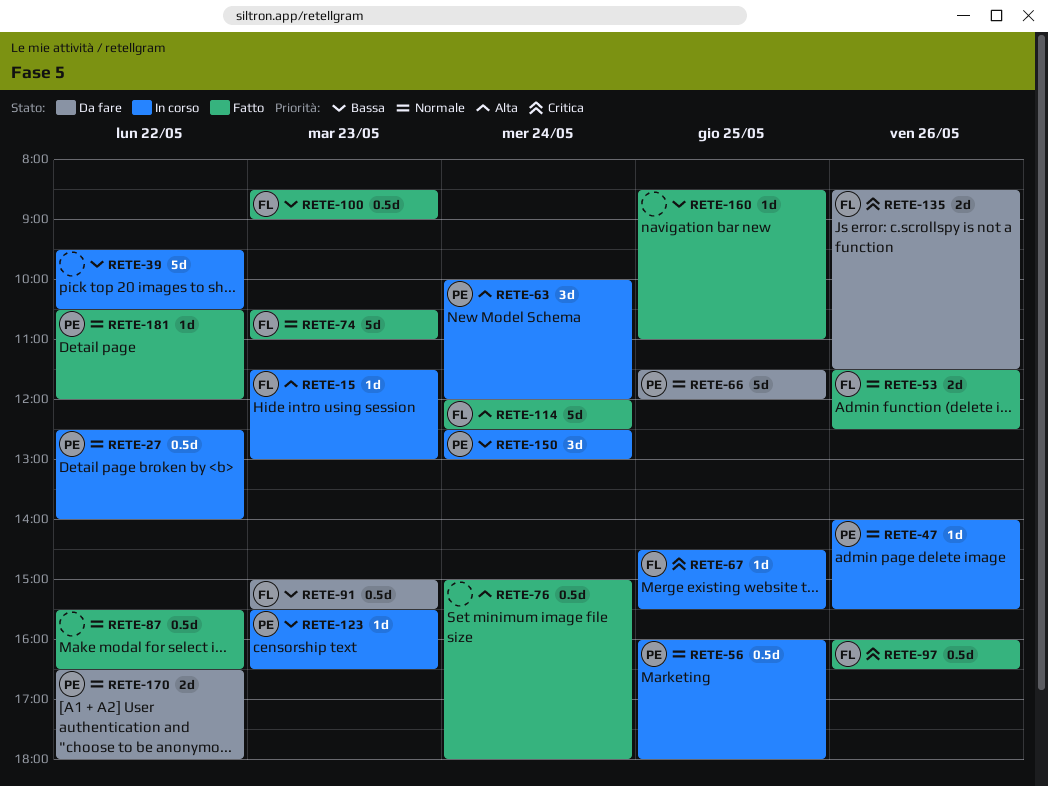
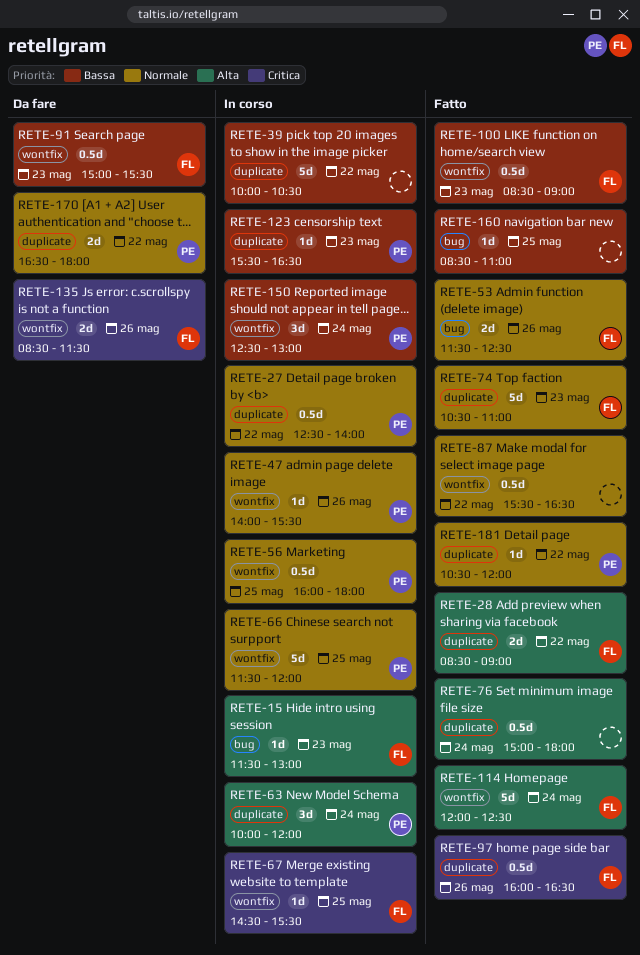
RETE-28: none -> present
RETE-39, begins: 09:30 -> 10:00
RETE-66, status: Da fare -> In corso

